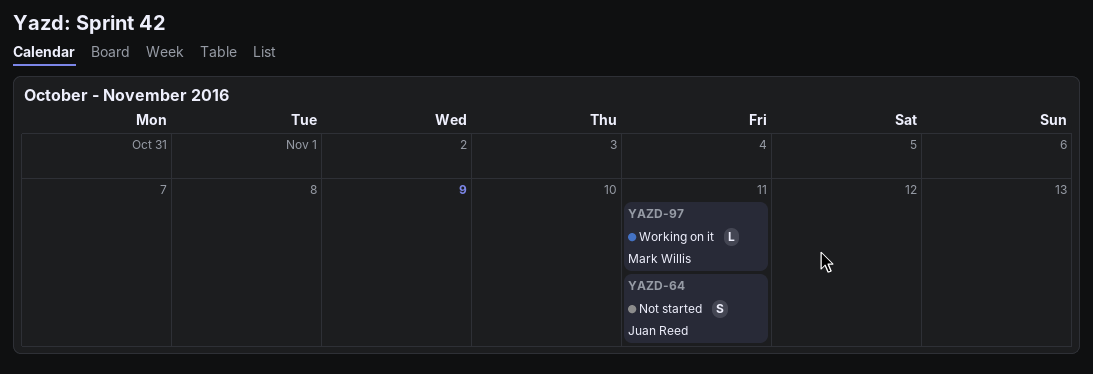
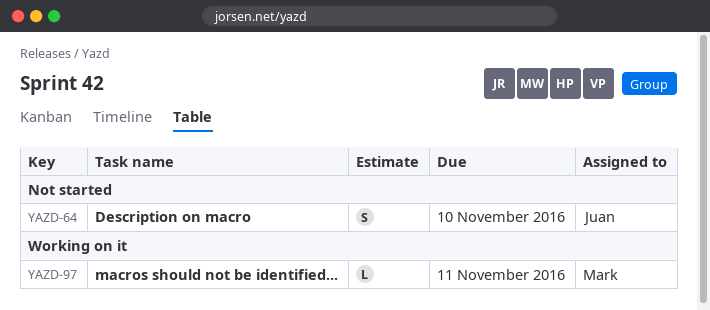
YAZD-64, due: Nov 11 -> Nov 10

